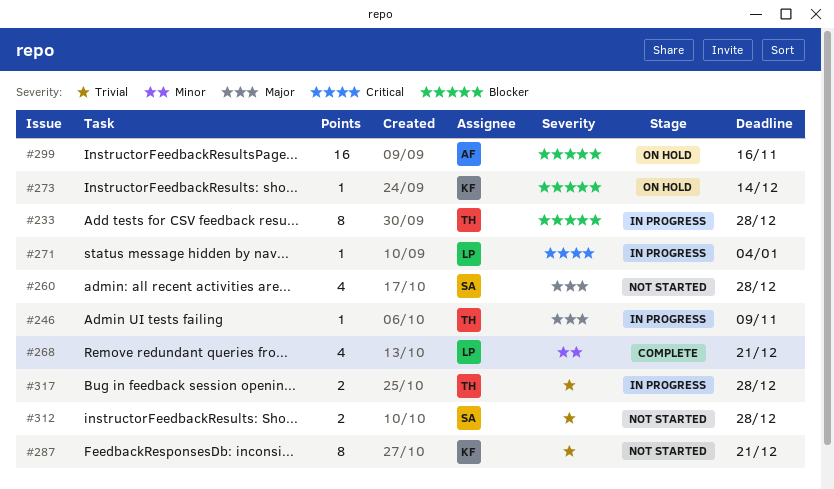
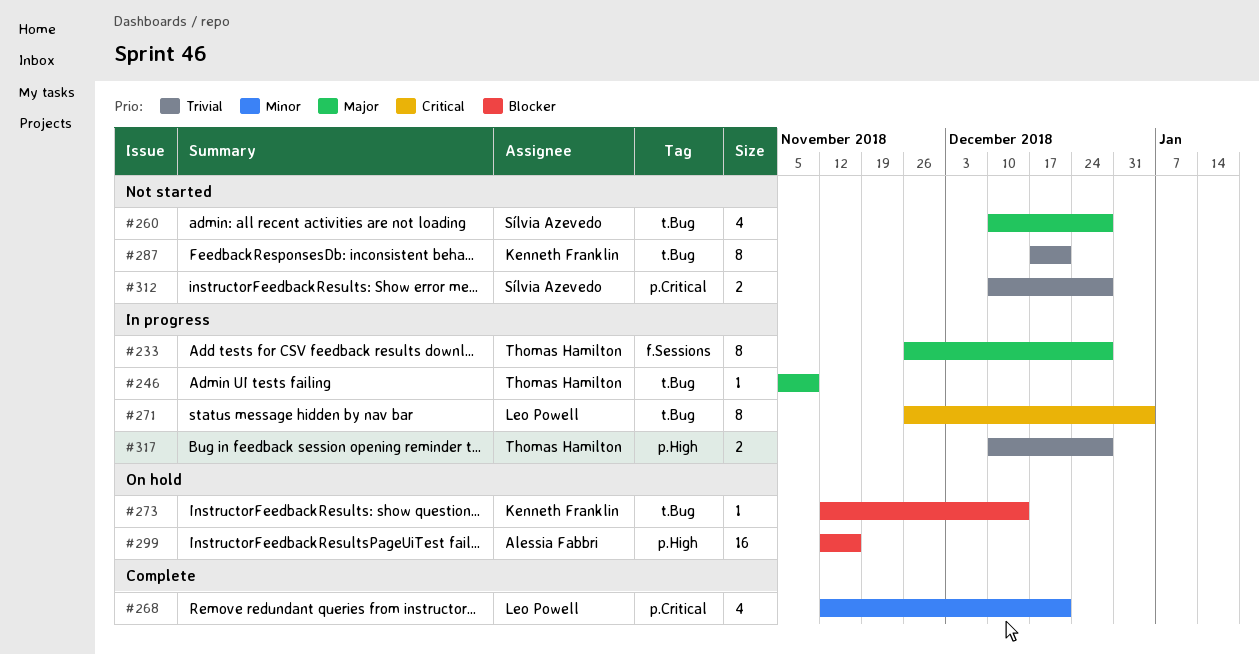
#233, priority: Blocker -> Major
#271, estimate: 1 -> 8

